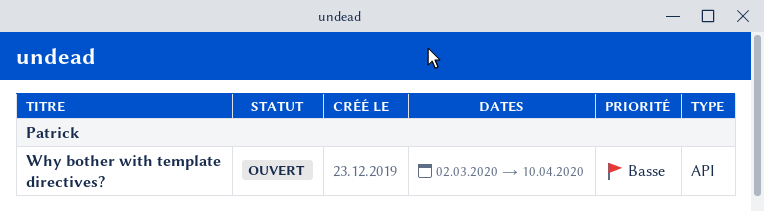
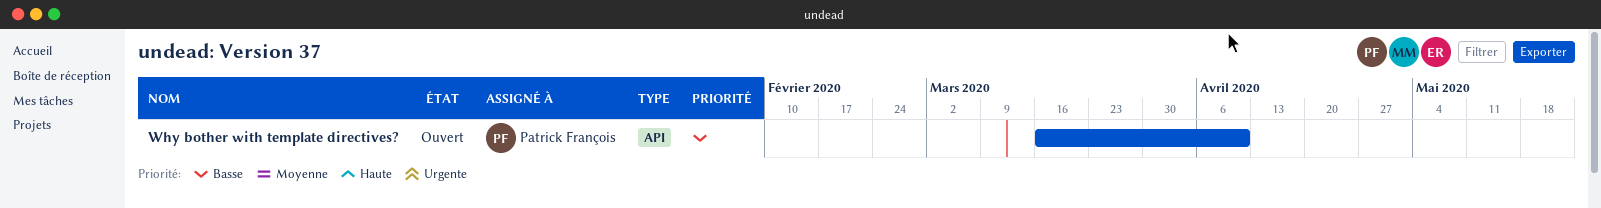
Why bother with template directives?, start: Mar 2 -> Mar 16

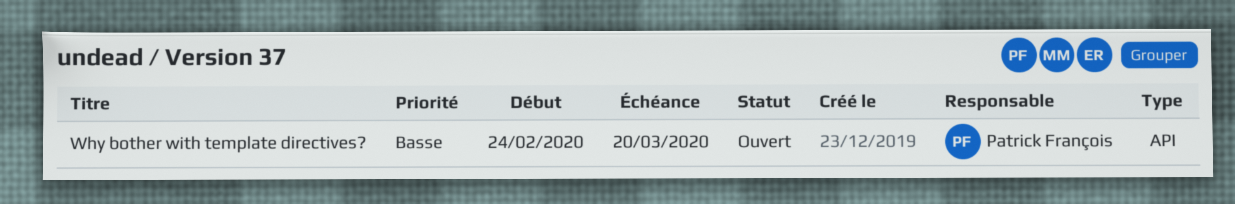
Why bother with template directives?, start: Mar 16 -> Feb 24
Why bother with template directives?, due: Apr 10 -> Mar 20

